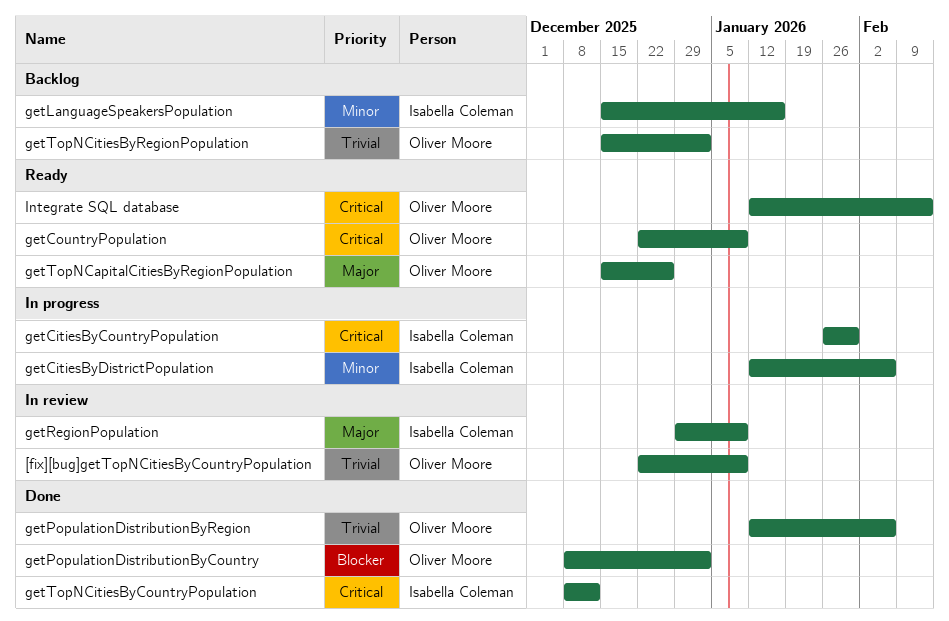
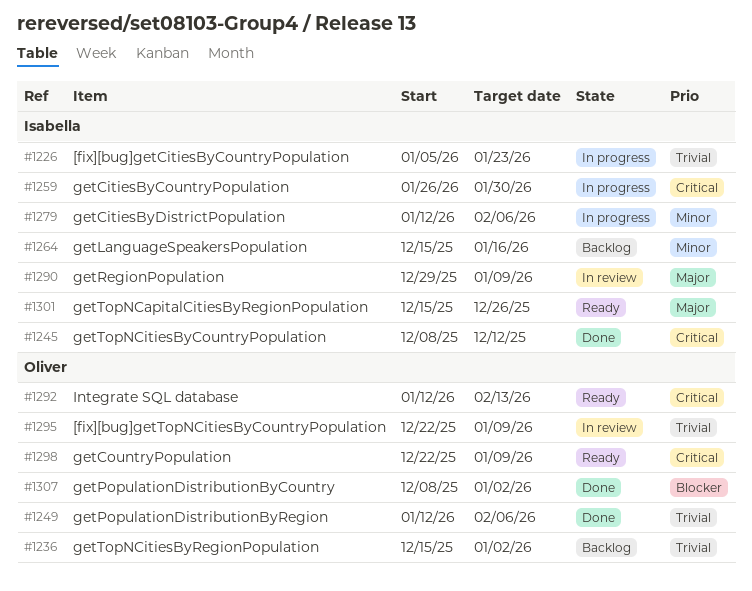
[fix][bug]getCitiesByCountryPopulation: none -> present
getTopNCapitalCitiesByRegionPopulation, owner: Oliver Moore -> Isabella Coleman

